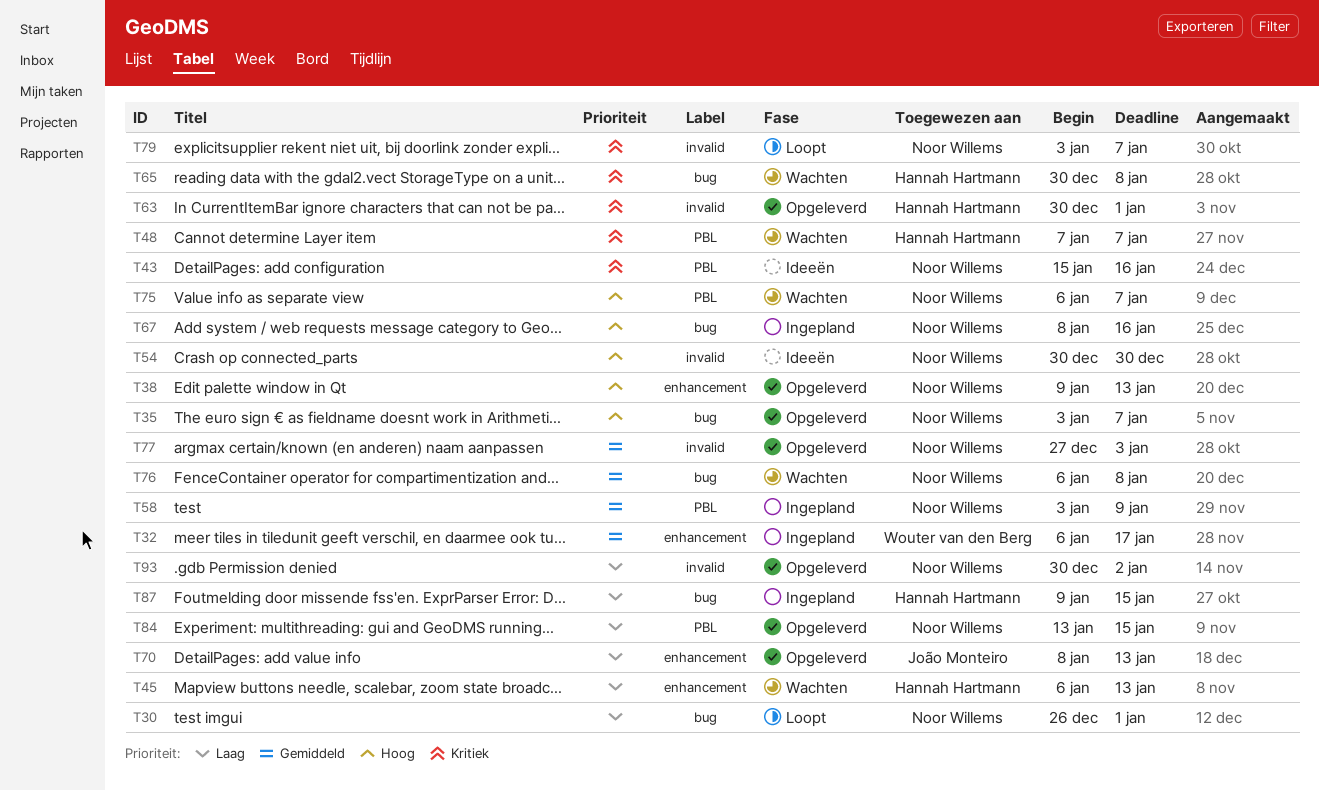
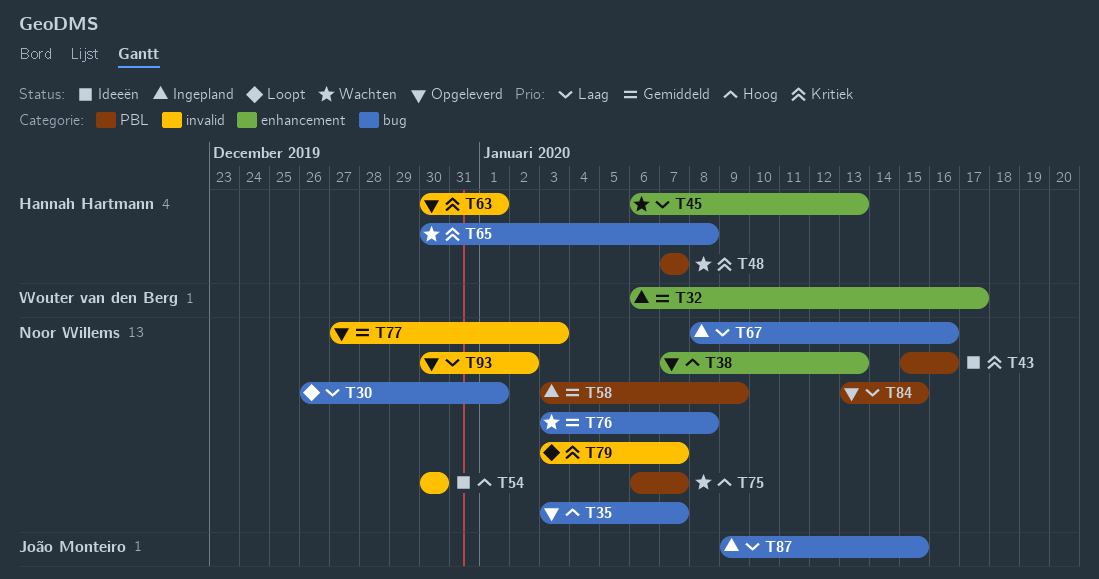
T38, start: Jan 9 -> Jan 7
T67, priority: Hoog -> Laag
T70: present -> none
T76, start: Jan 6 -> Jan 3
T87, owner: Hannah Hartmann -> João Monteiro

